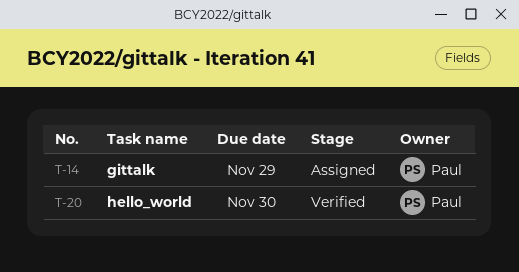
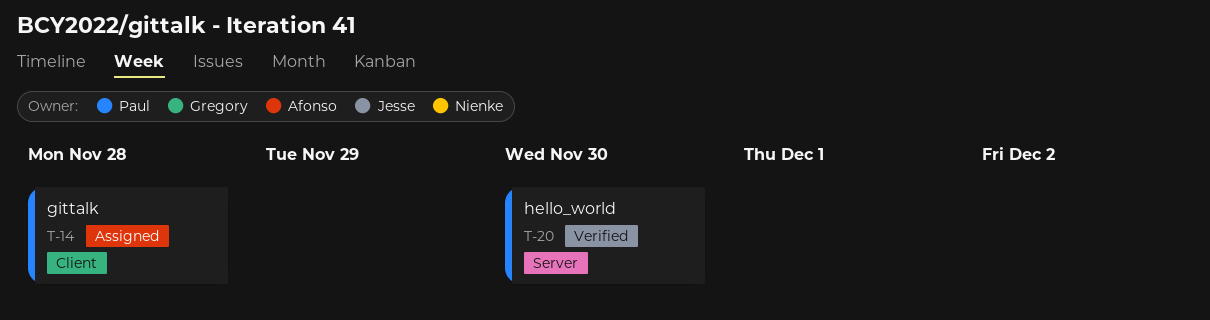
T-14, due: Nov 29 -> Nov 28

